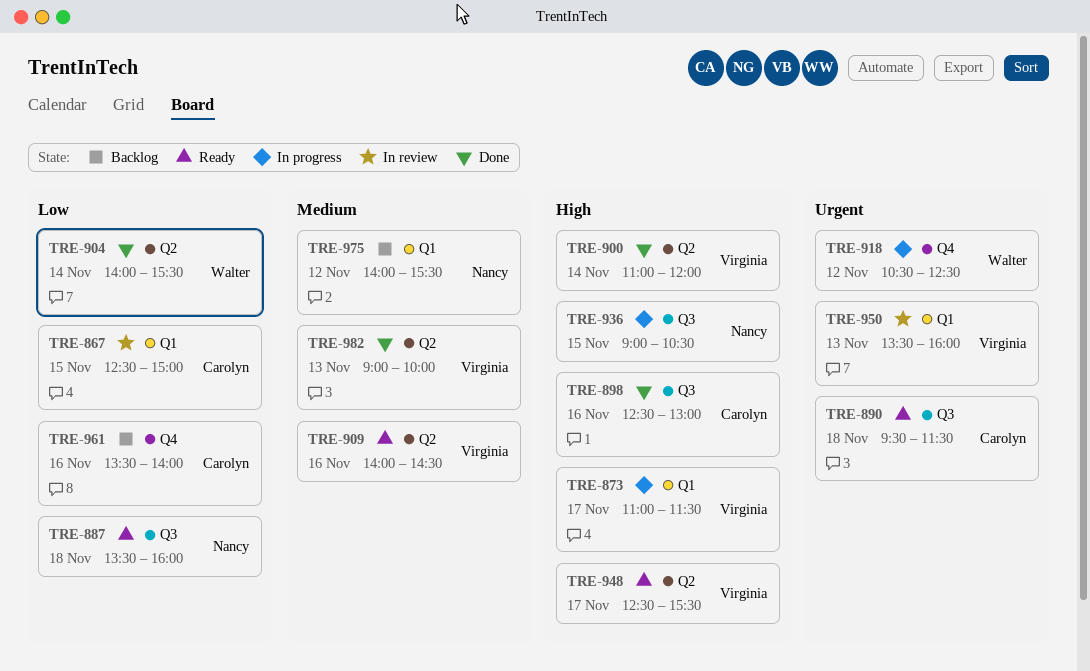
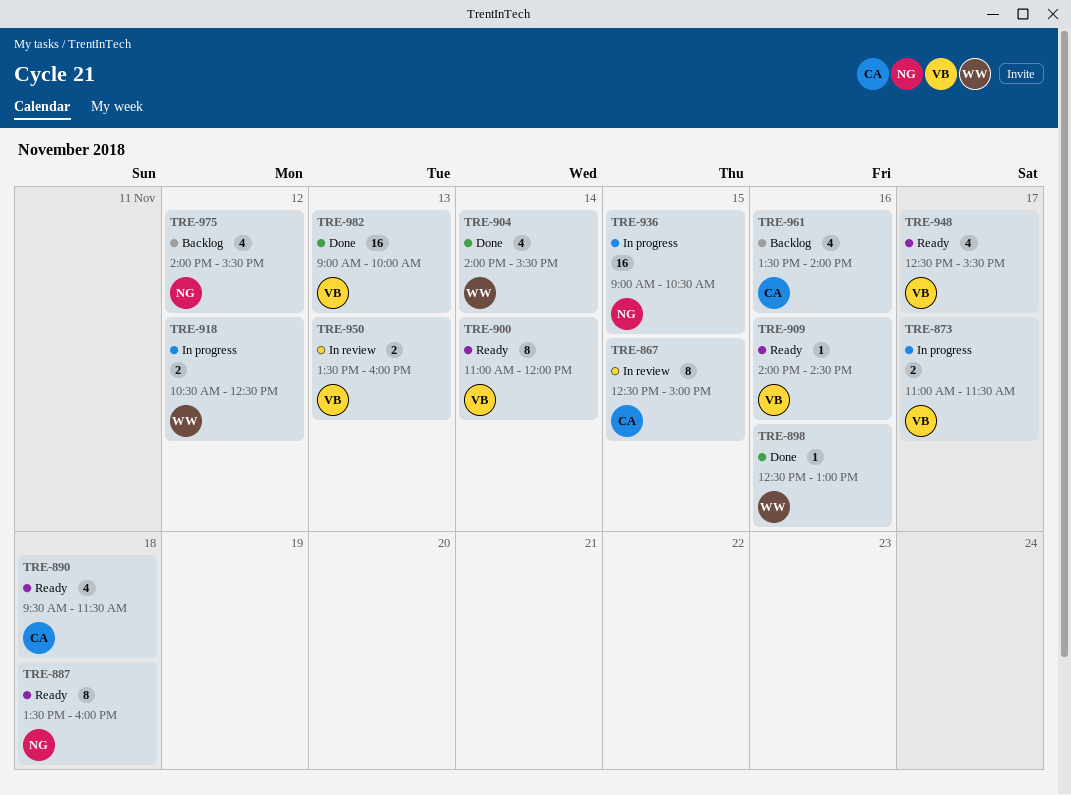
TRE-898, owner: Carolyn -> Walter
TRE-900, status: Done -> Ready

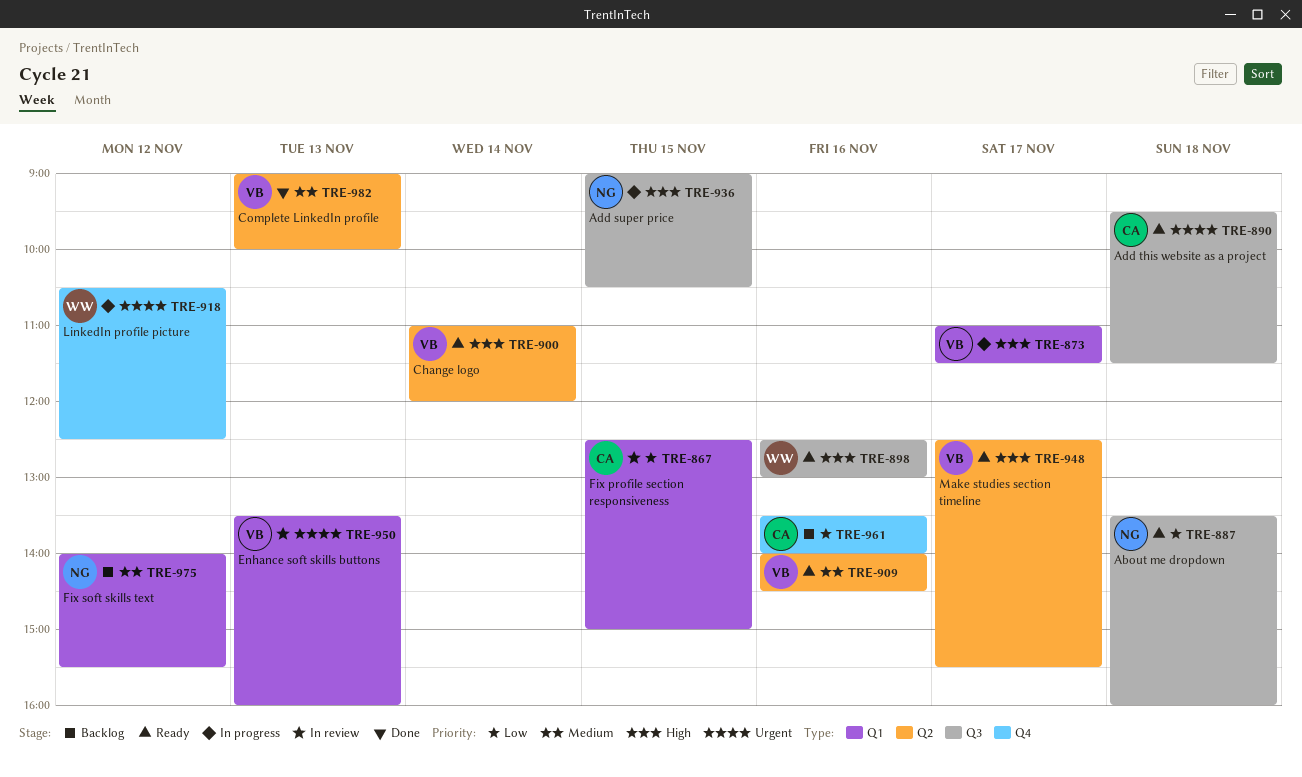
TRE-898, status: Done -> Ready
TRE-904: present -> none

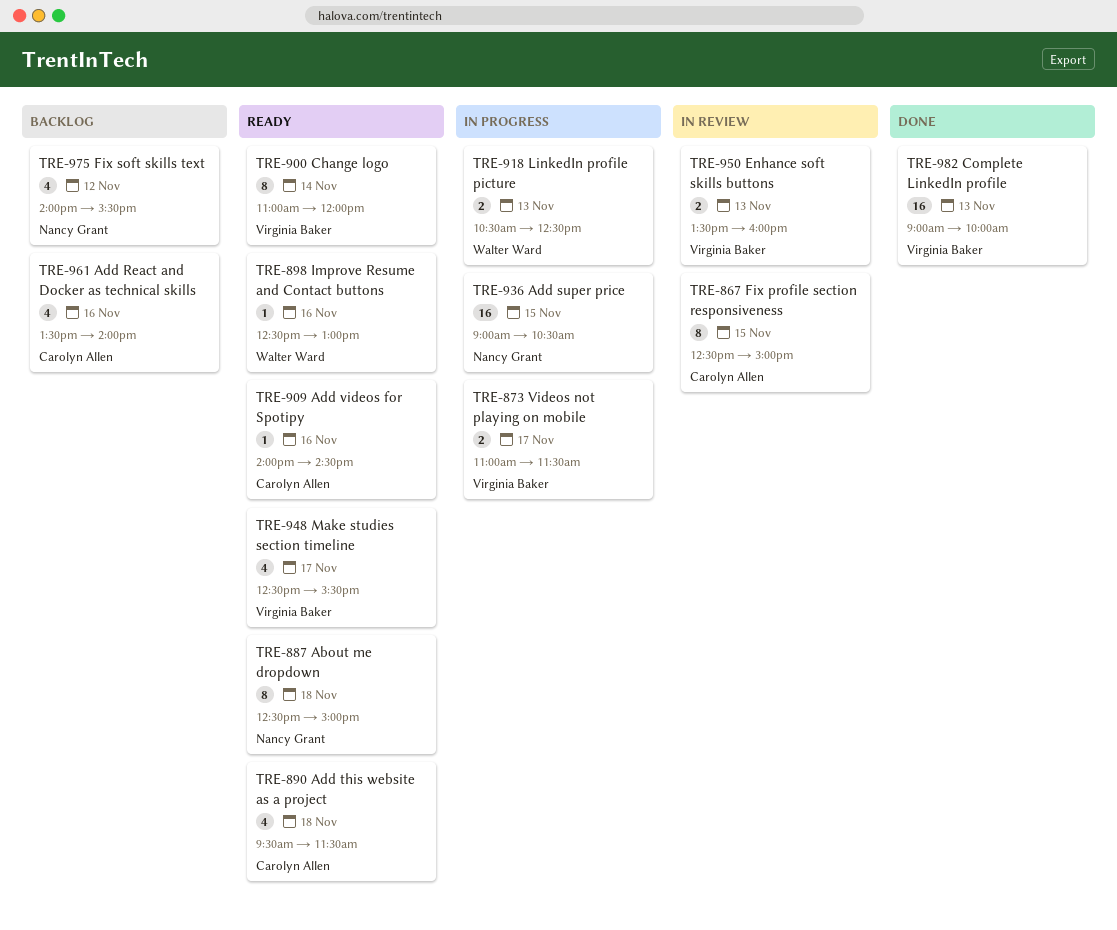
TRE-887, begins: 13:30 -> 12:30
TRE-887, ends: 16:00 -> 15:00
TRE-909, owner: Virginia Baker -> Carolyn Allen
TRE-918, day: Nov 12 -> Nov 13

